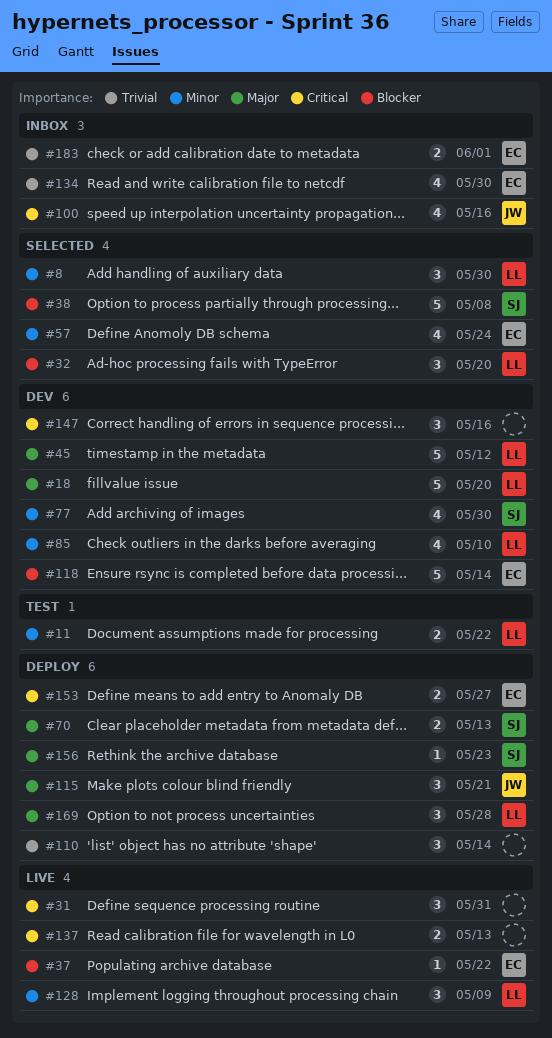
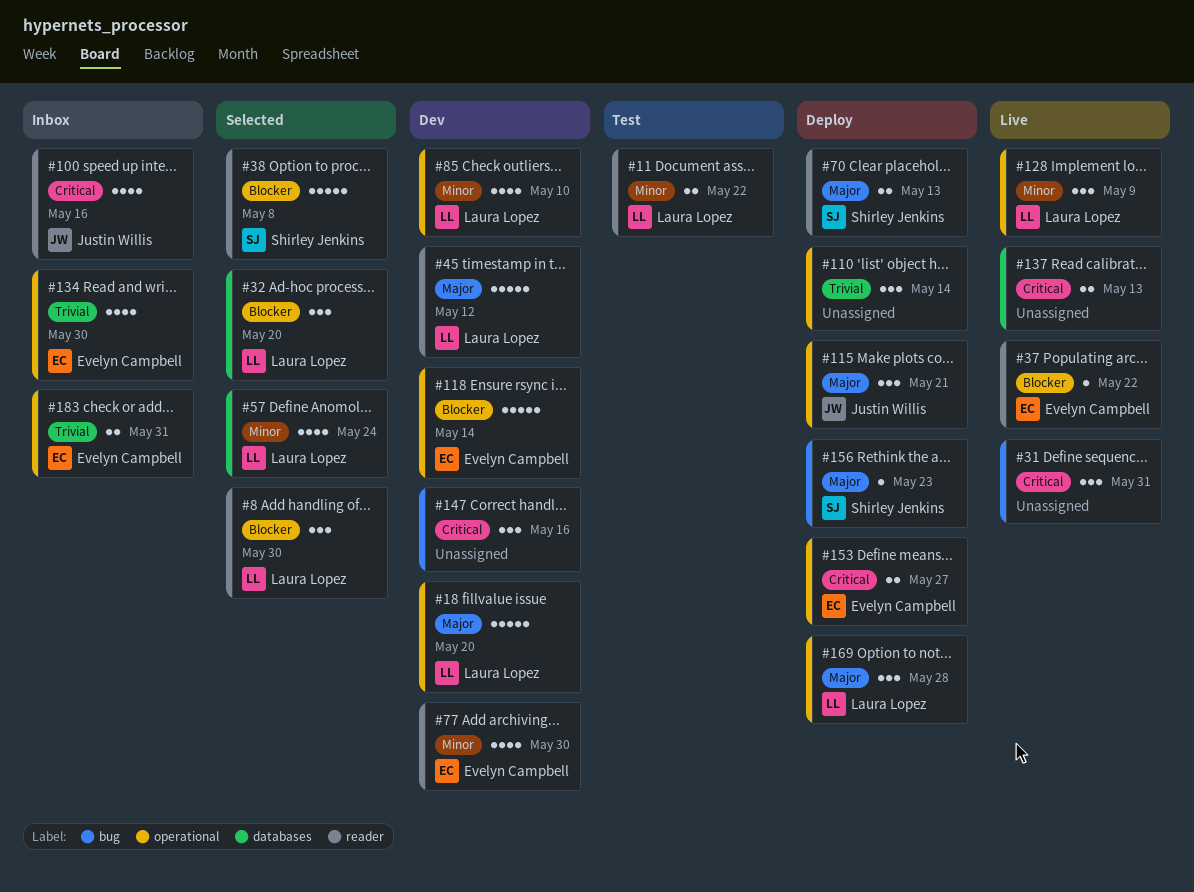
#8, priority: Minor -> Blocker
#57, owner: Evelyn Campbell -> Laura Lopez
#77, owner: Shirley Jenkins -> Evelyn Campbell
#183, due: Jun 1 -> May 31

